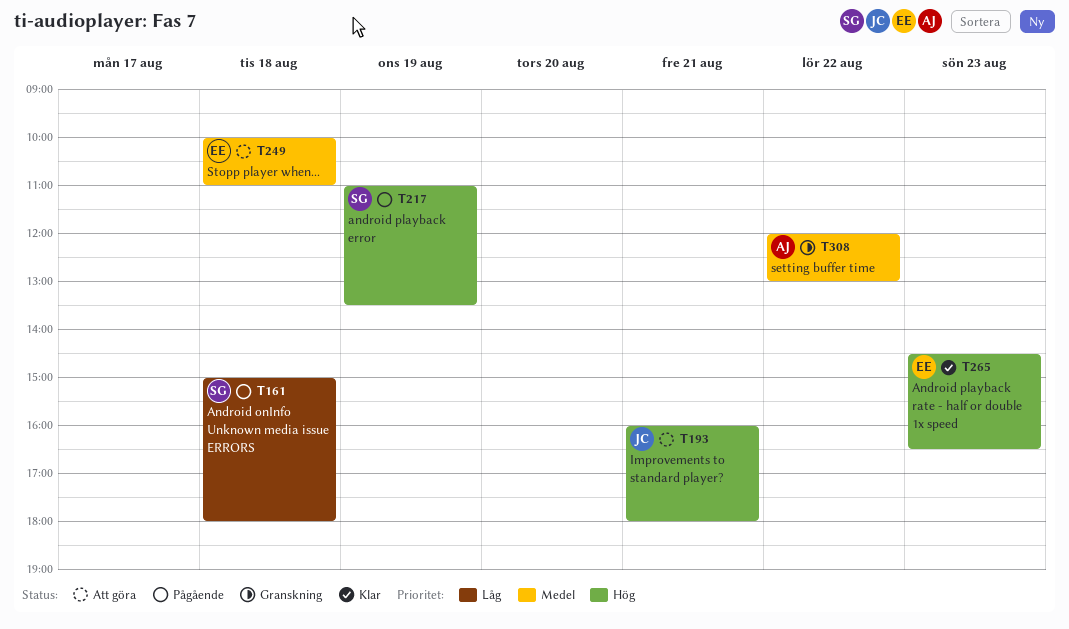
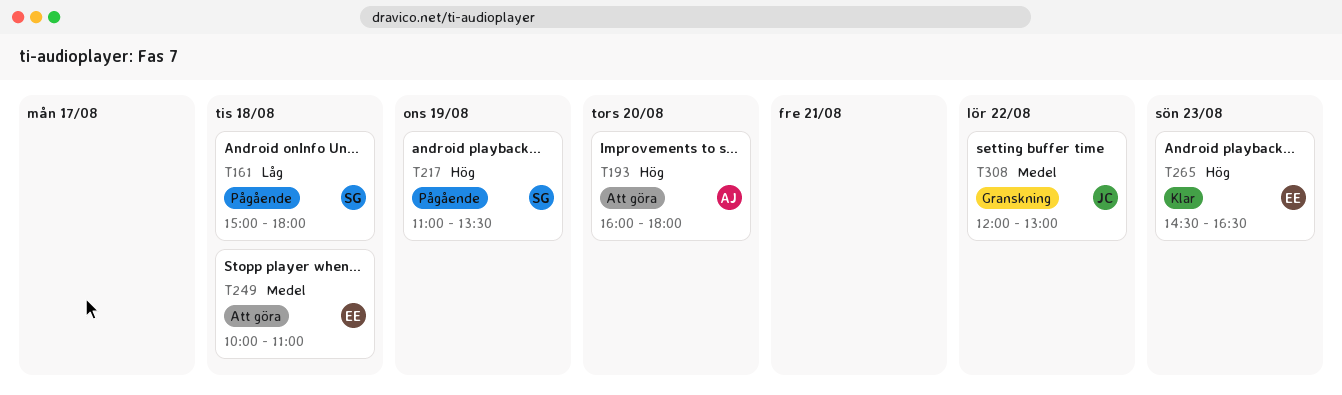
T193, owner: JC -> AJ
T193, day: Aug 21 -> Aug 20
T308, owner: AJ -> JC

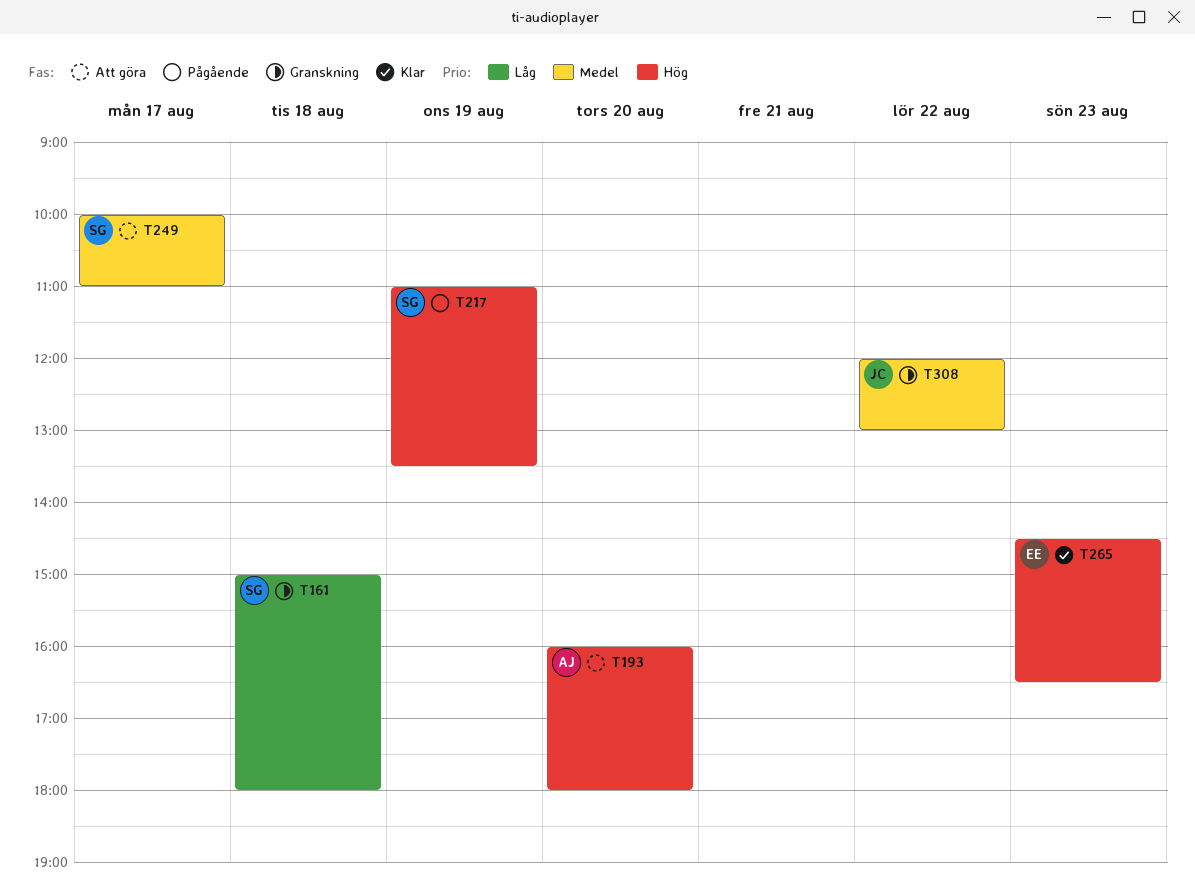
T161, status: Pågående -> Granskning
T249, owner: EE -> SG
T249, day: Aug 18 -> Aug 17

